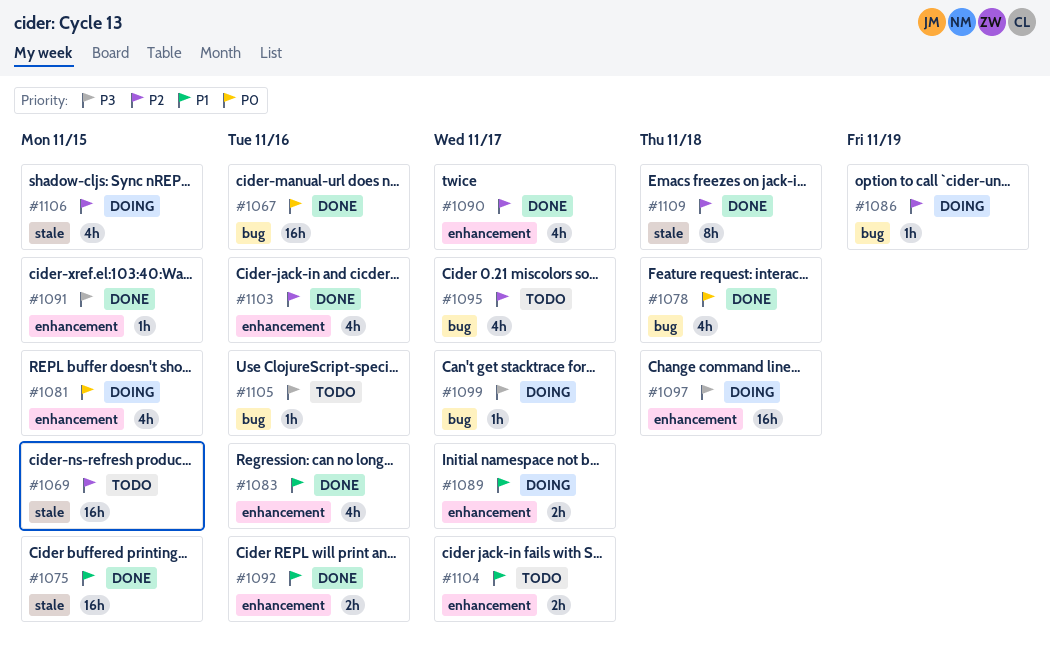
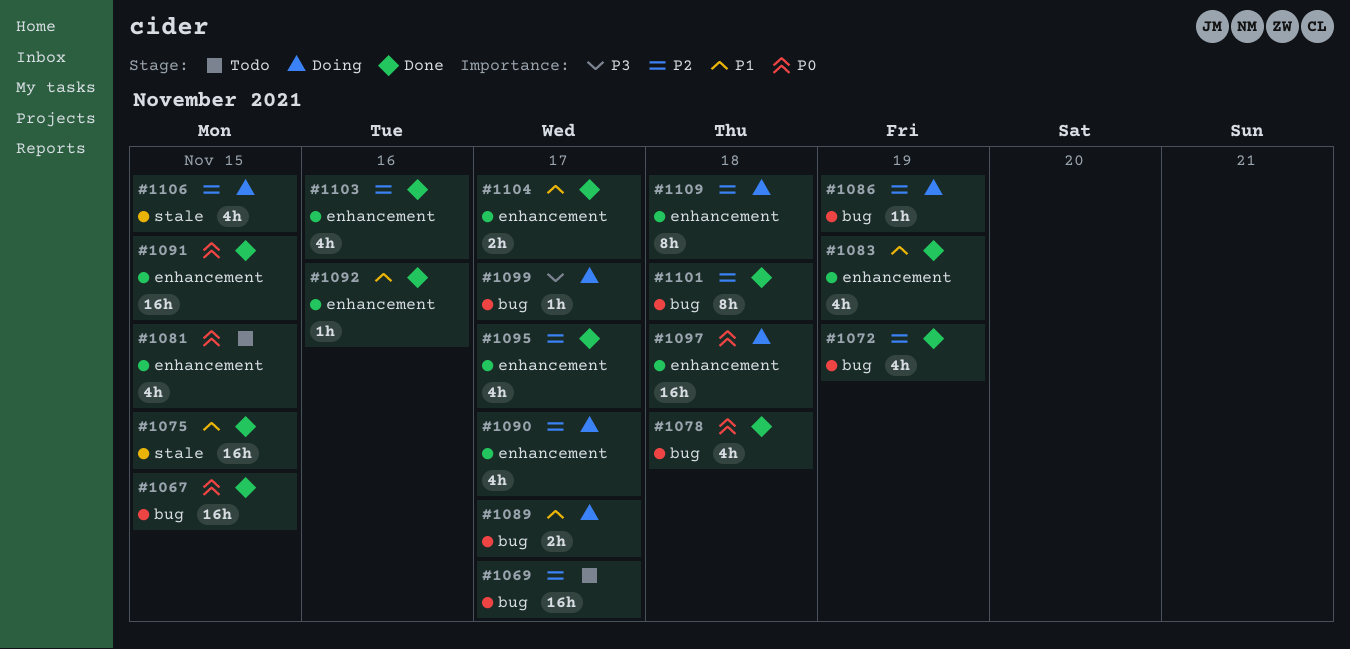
#1067, due: Nov 16 -> Nov 15
#1069, label: stale -> bug
#1069, due: Nov 15 -> Nov 17
#1072: none -> present
#1081, status: Doing -> Todo
#1083, due: Nov 16 -> Nov 19
#1089, label: enhancement -> bug
#1090, status: Done -> Doing
#1091, priority: P3 -> P0
#1091, estimate: 1h -> 16h
#1092, estimate: 2h -> 1h
#1095, status: Todo -> Done
#1095, label: bug -> enhancement
#1097, priority: P3 -> P0
#1101: none -> present
#1104, status: Todo -> Done
#1105: present -> none
#1109, status: Done -> Doing
#1109, label: stale -> enhancement

